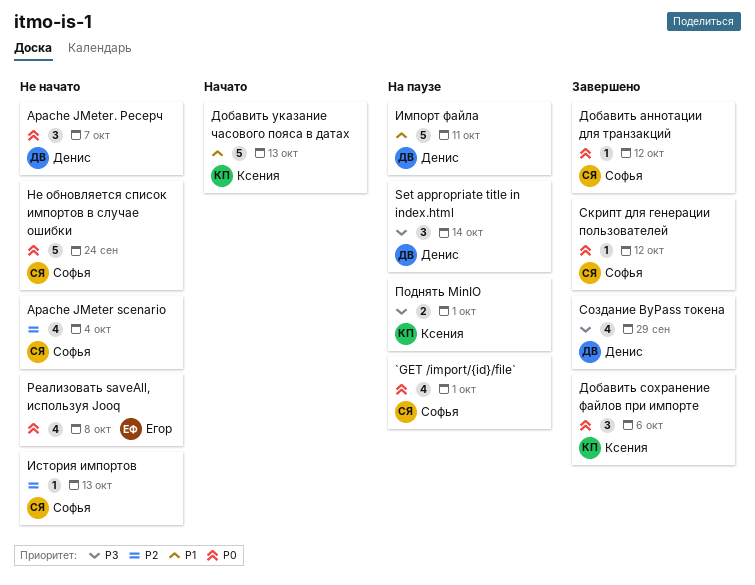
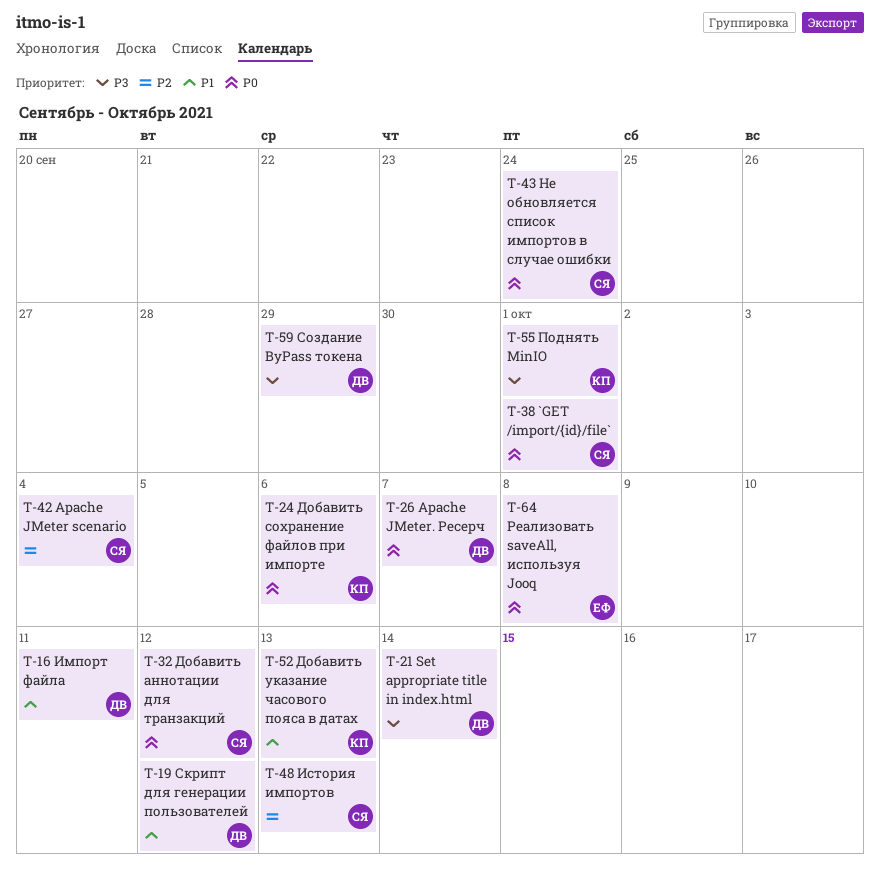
Скрипт для генерации пользователей, owner: Софья -> Денис
Скрипт для генерации пользователей, priority: P0 -> P1

